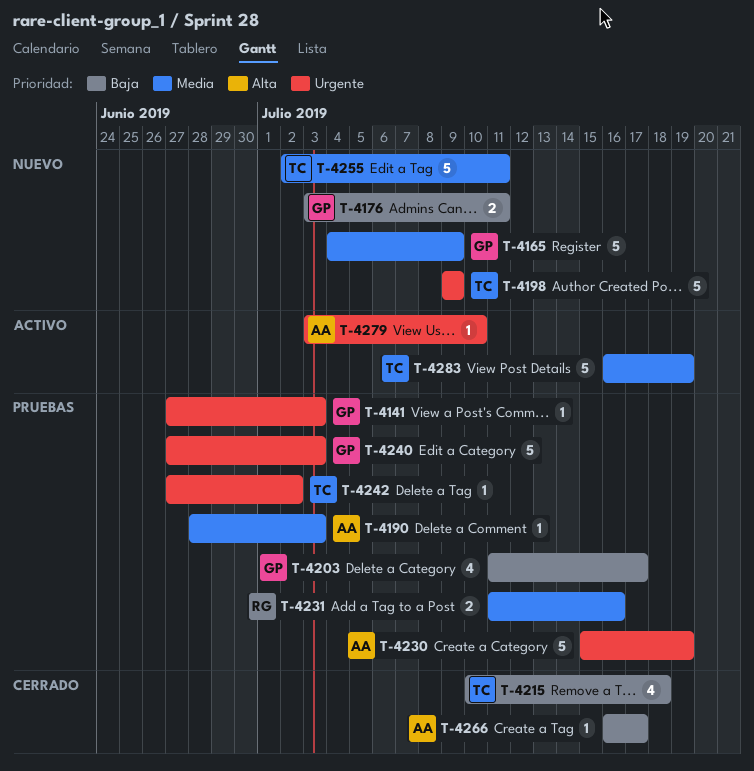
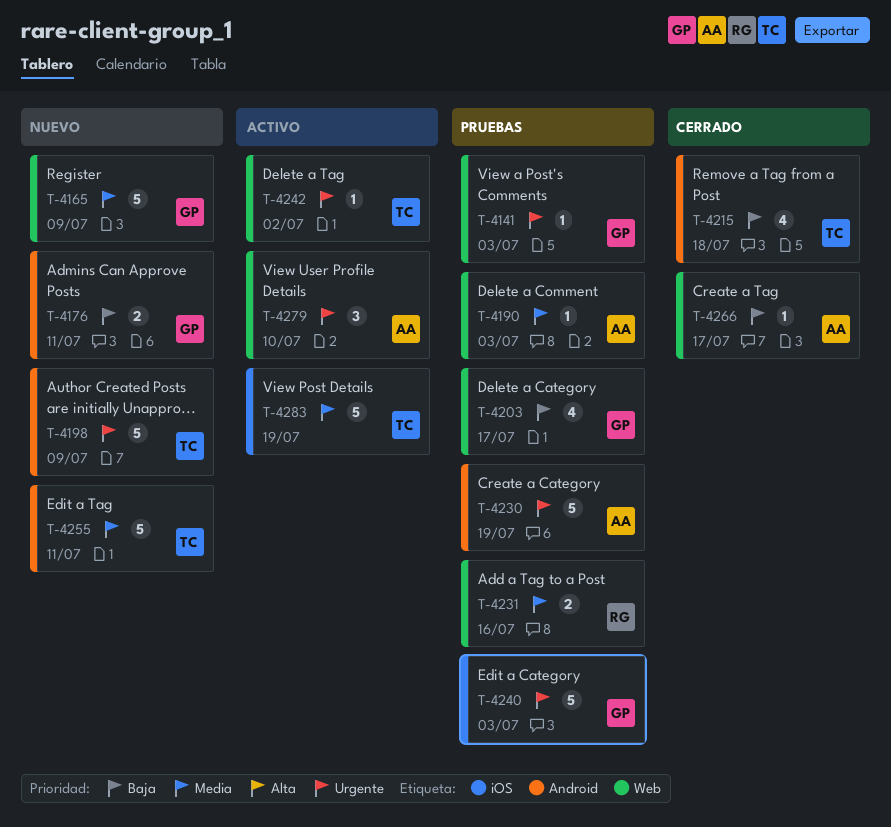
T-4242, status: Pruebas -> Activo
T-4279, estimate: 1 -> 3

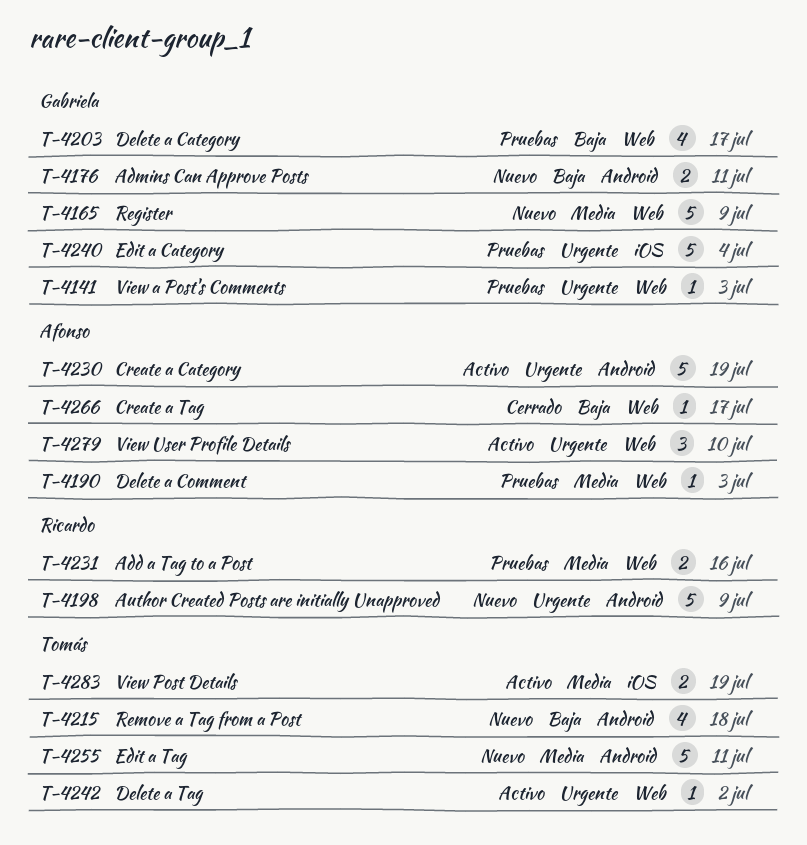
T-4198, owner: Tomás -> Ricardo
T-4215, status: Cerrado -> Nuevo
T-4230, status: Pruebas -> Activo
T-4240, due: Jul 3 -> Jul 4
T-4283, estimate: 5 -> 2

